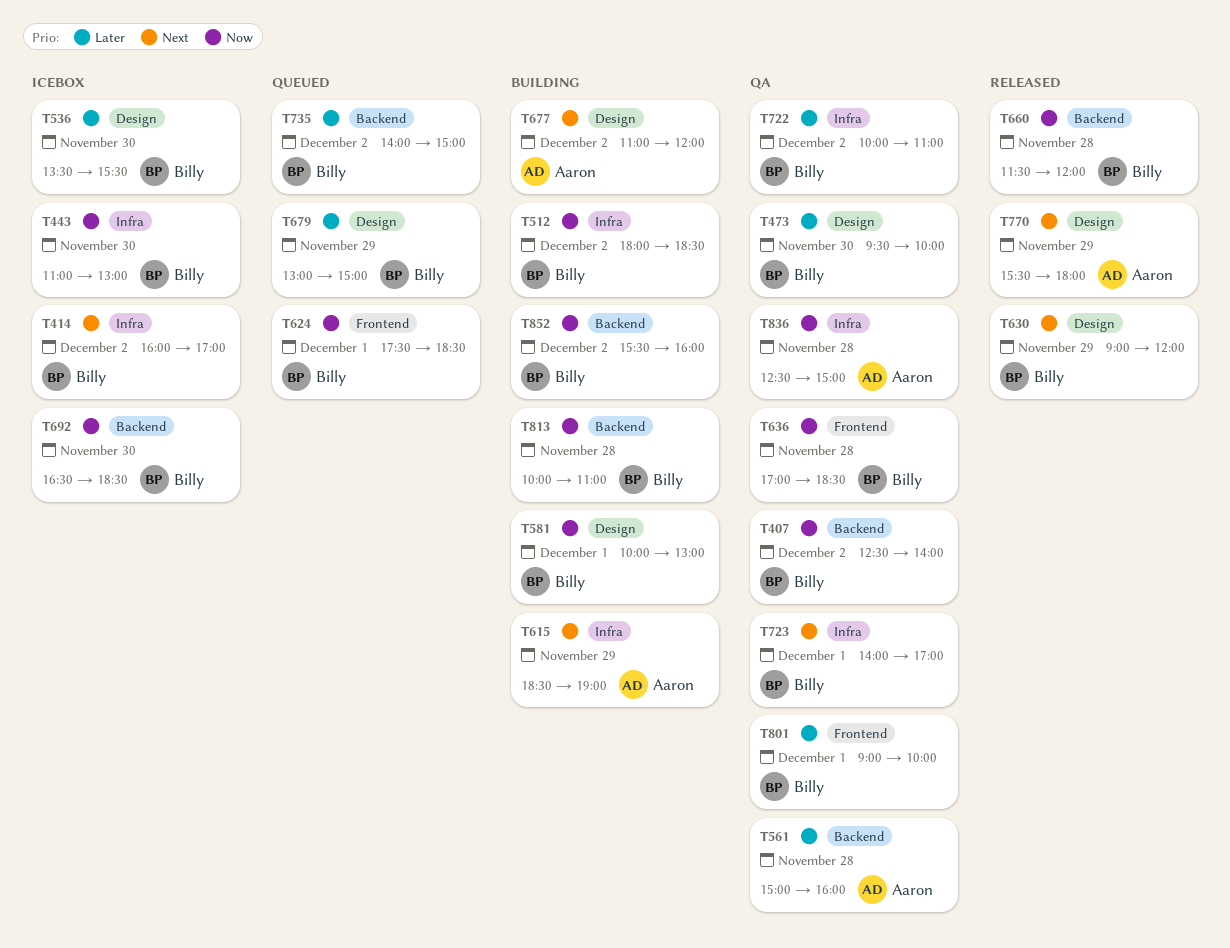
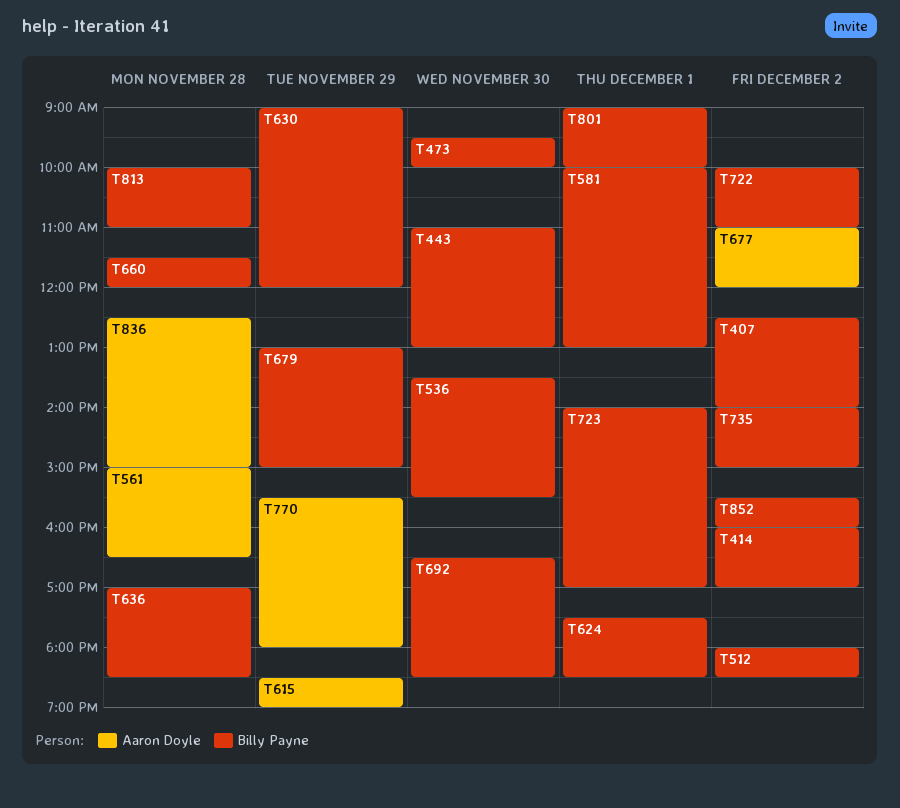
T561, ends: 16:00 -> 16:30

